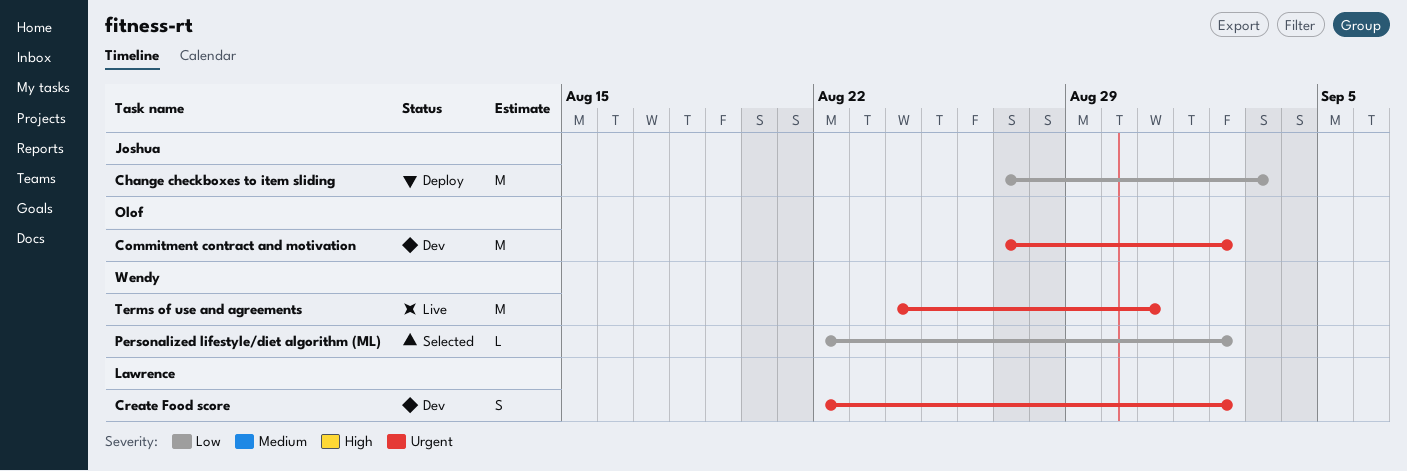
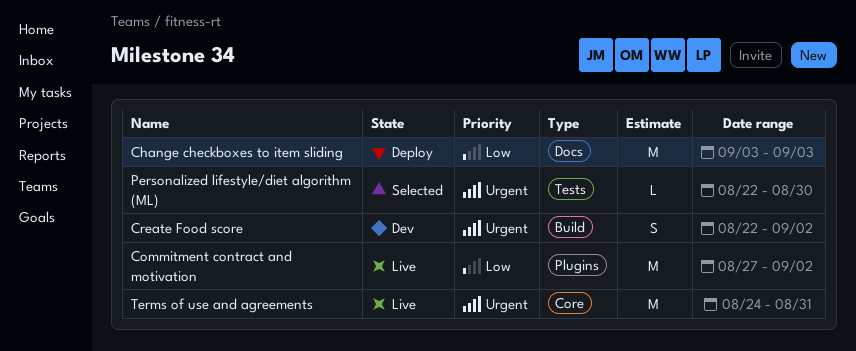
Change checkboxes to item sliding, start: Aug 27 -> Sep 3
Commitment contract and motivation, status: Dev -> Live
Commitment contract and motivation, priority: Urgent -> Low
Personalized lifestyle/diet algorithm (ML), priority: Low -> Urgent
Personalized lifestyle/diet algorithm (ML), due: Sep 2 -> Aug 30

